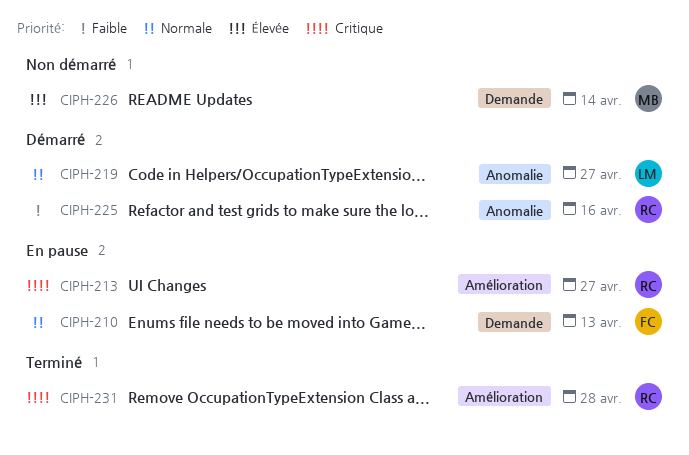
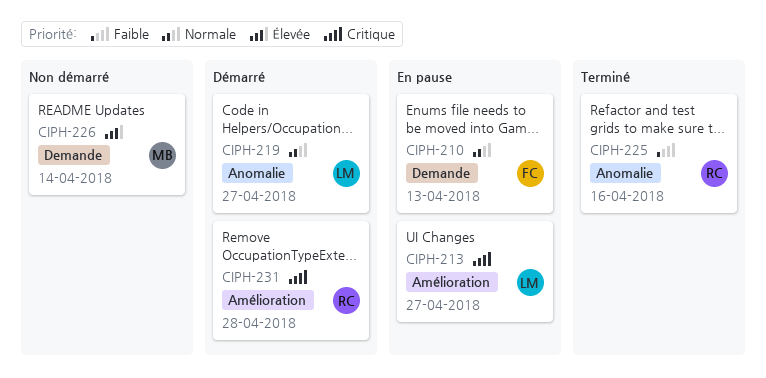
CIPH-213, owner: RC -> LM
CIPH-225, status: Démarré -> Terminé
CIPH-231, status: Terminé -> Démarré

